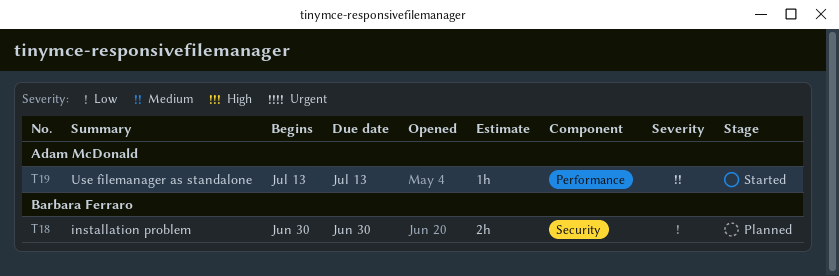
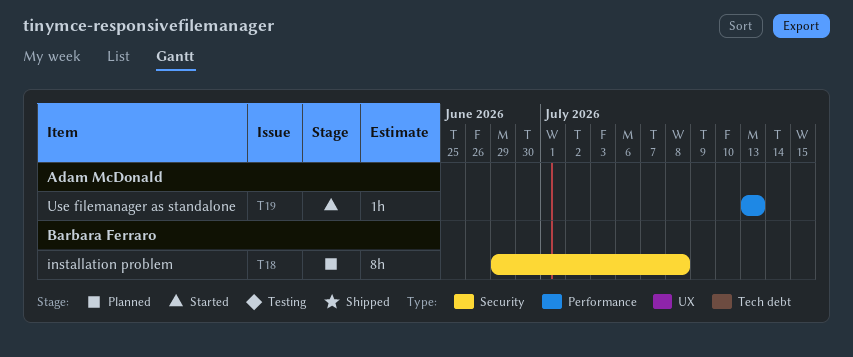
T18, estimate: 2h -> 8h
T18, start: Jun 30 -> Jun 29
T18, due: Jun 30 -> Jul 8

